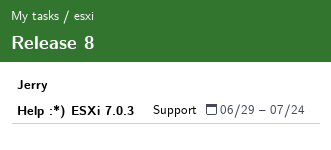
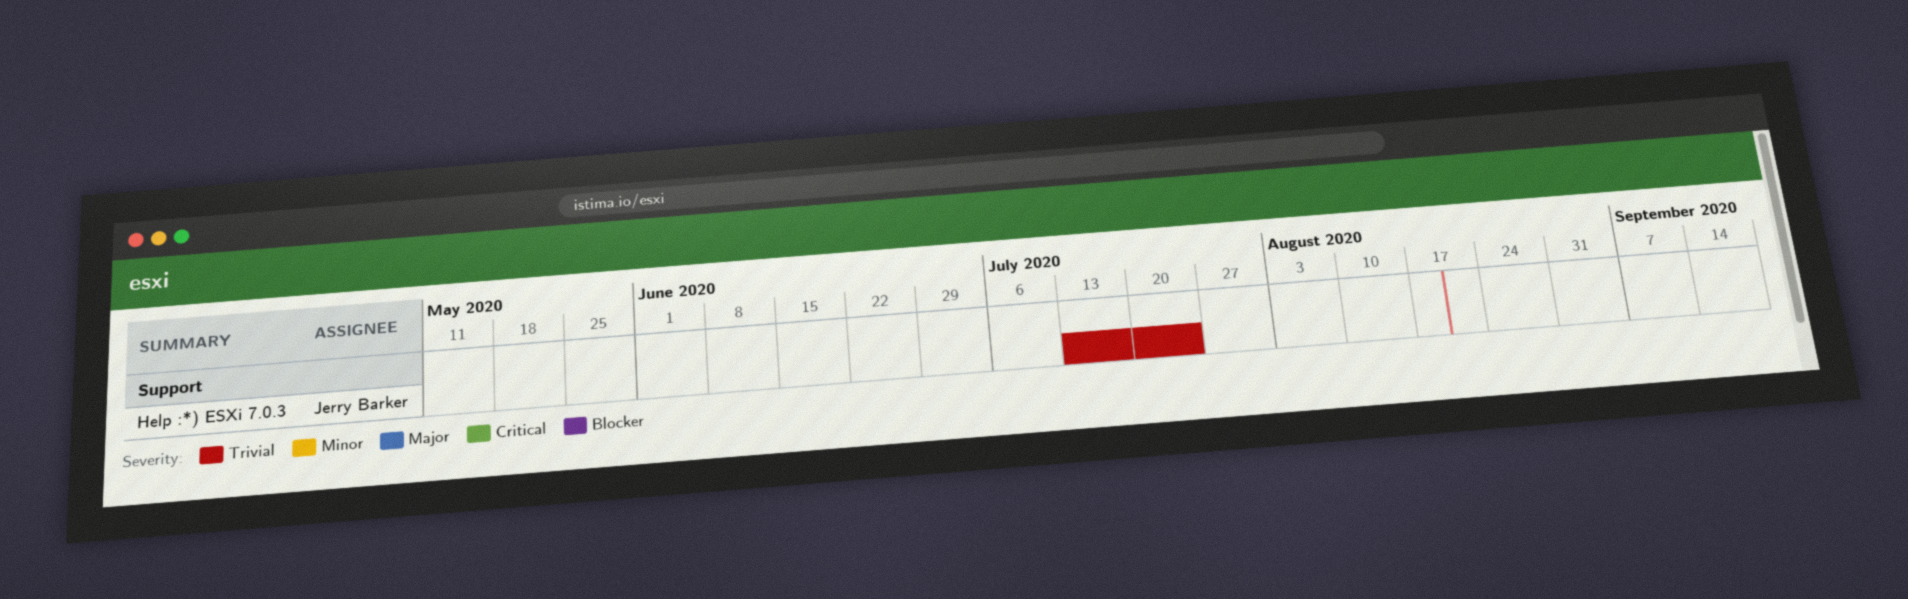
Help :*) ESXi 7.0.3, start: Jun 29 -> Jul 13

